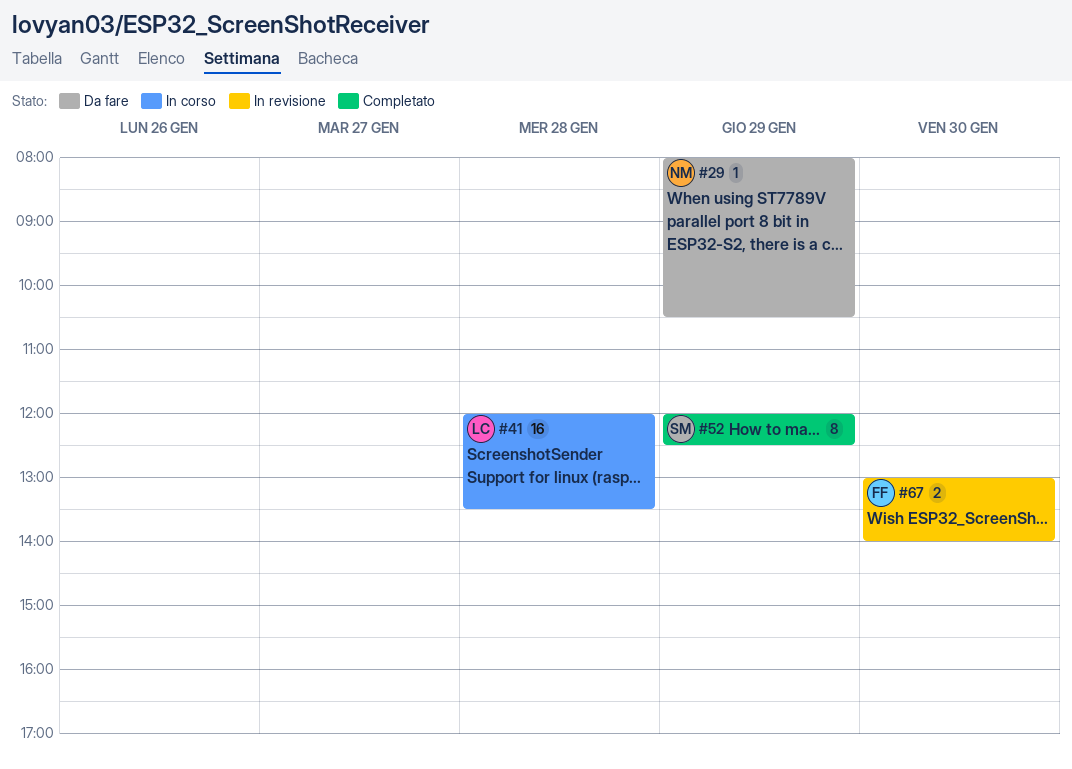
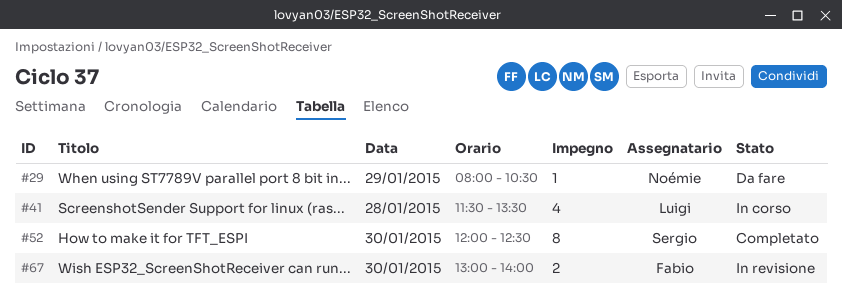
#41, estimate: 16 -> 4
#41, begins: 12:00 -> 11:30
#52, day: Jan 29 -> Jan 30

